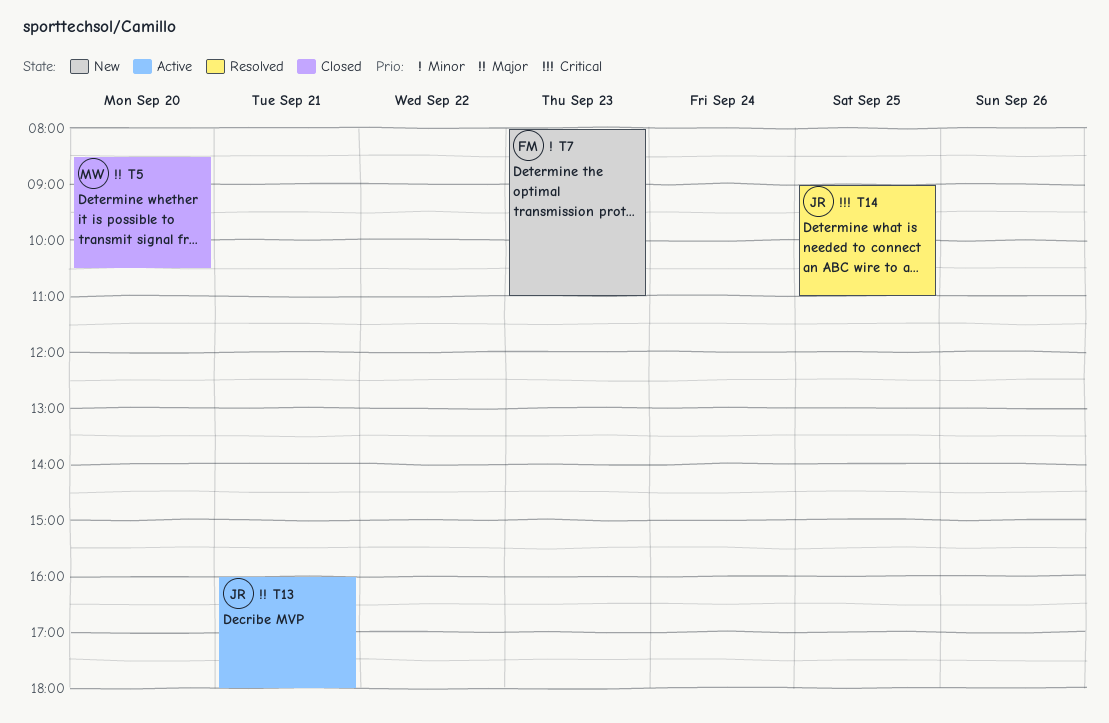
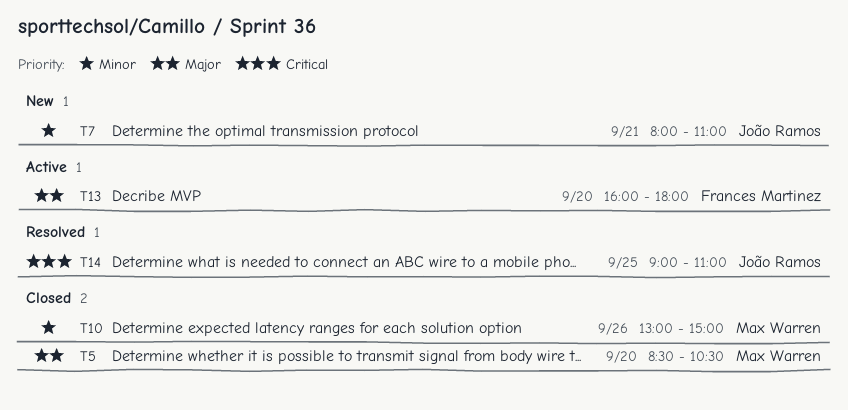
T7, owner: Frances Martinez -> João Ramos
T7, day: Sep 23 -> Sep 21
T10: none -> present
T13, owner: João Ramos -> Frances Martinez
T13, day: Sep 21 -> Sep 20

